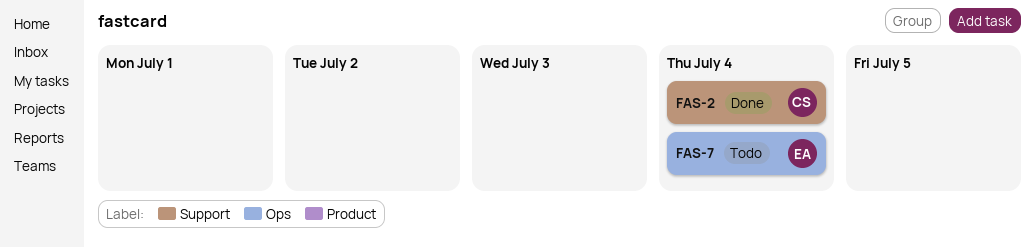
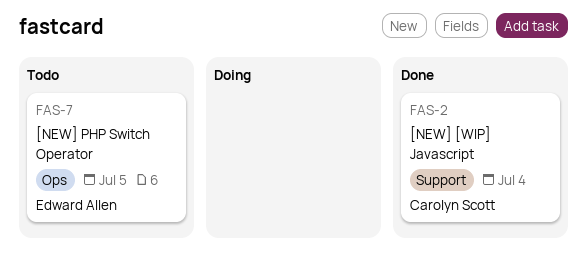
FAS-7, due: Jul 4 -> Jul 5

